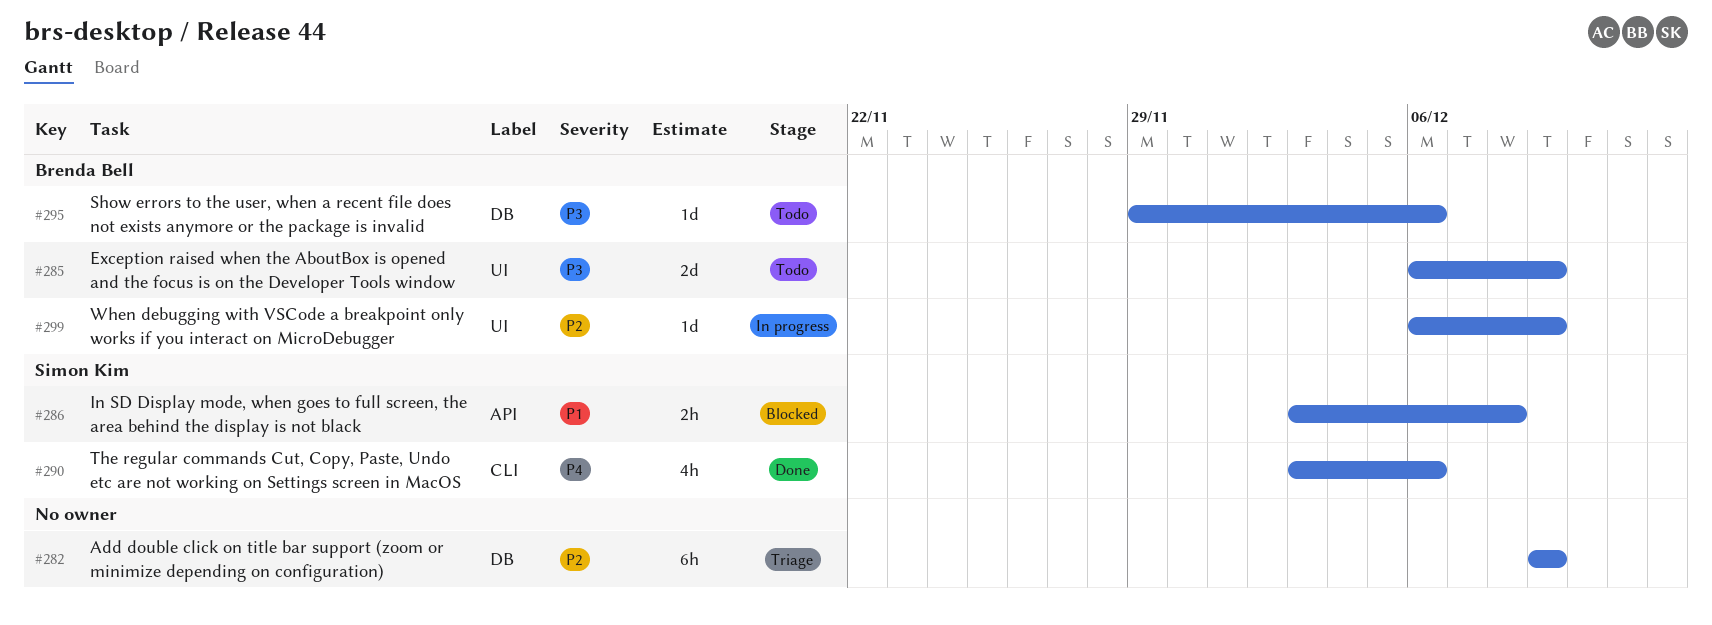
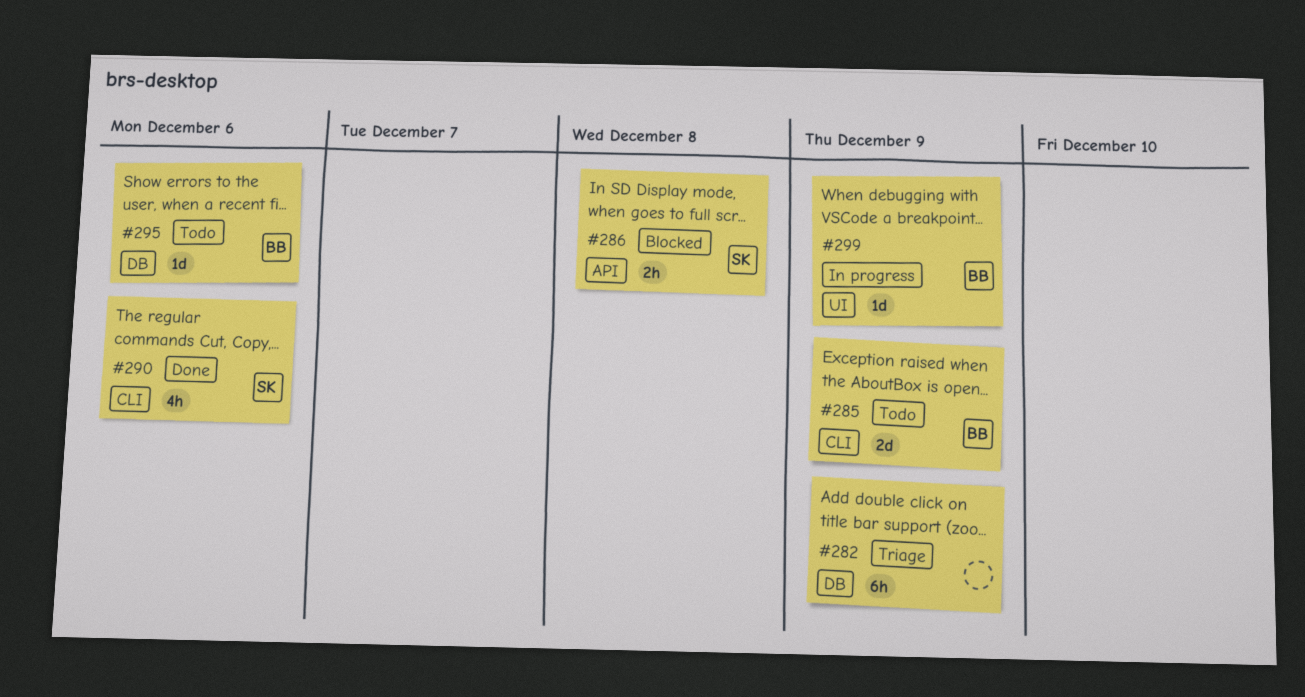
#285, label: UI -> CLI

